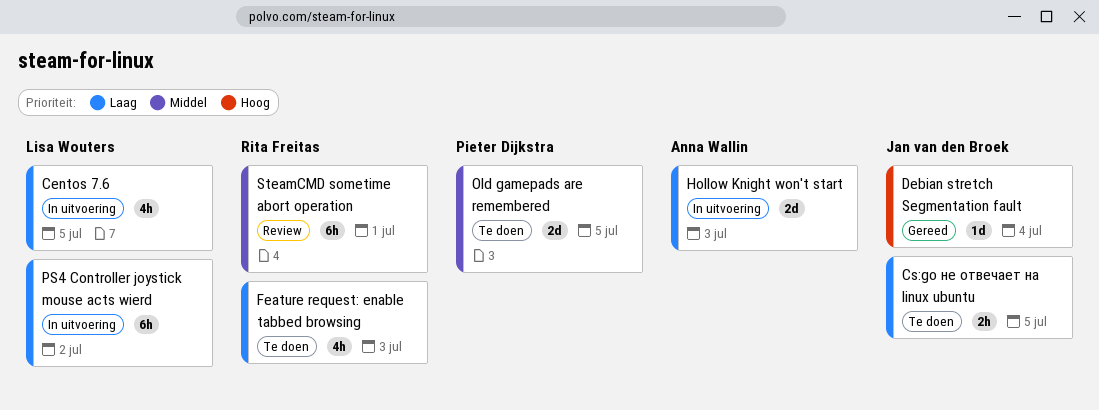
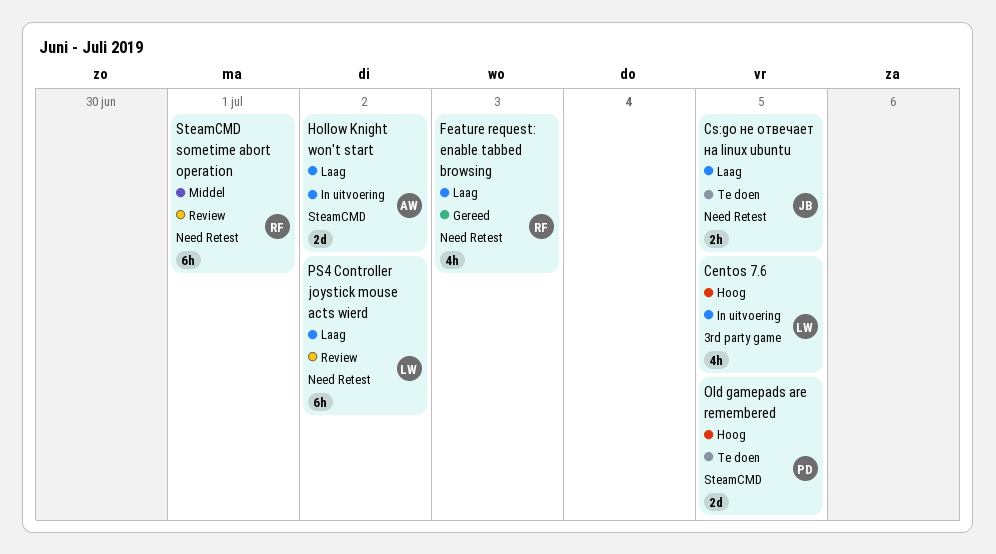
Centos 7.6, priority: Laag -> Hoog
Debian stretch Segmentation fault: present -> none
Feature request: enable tabbed browsing, status: Te doen -> Gereed
Hollow Knight won't start, due: Jul 3 -> Jul 2
Old gamepads are remembered, priority: Middel -> Hoog
PS4 Controller joystick mouse acts wierd, status: In uitvoering -> Review

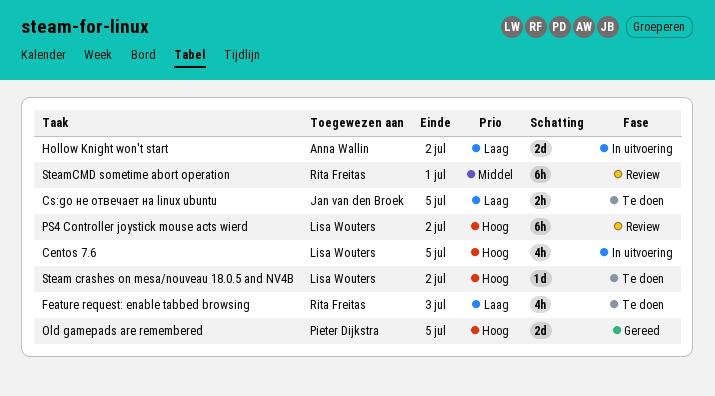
Feature request: enable tabbed browsing, status: Gereed -> Te doen
Old gamepads are remembered, status: Te doen -> Gereed
PS4 Controller joystick mouse acts wierd, priority: Laag -> Hoog
Steam crashes on mesa/nouveau 18.0.5 and NV4B: none -> present

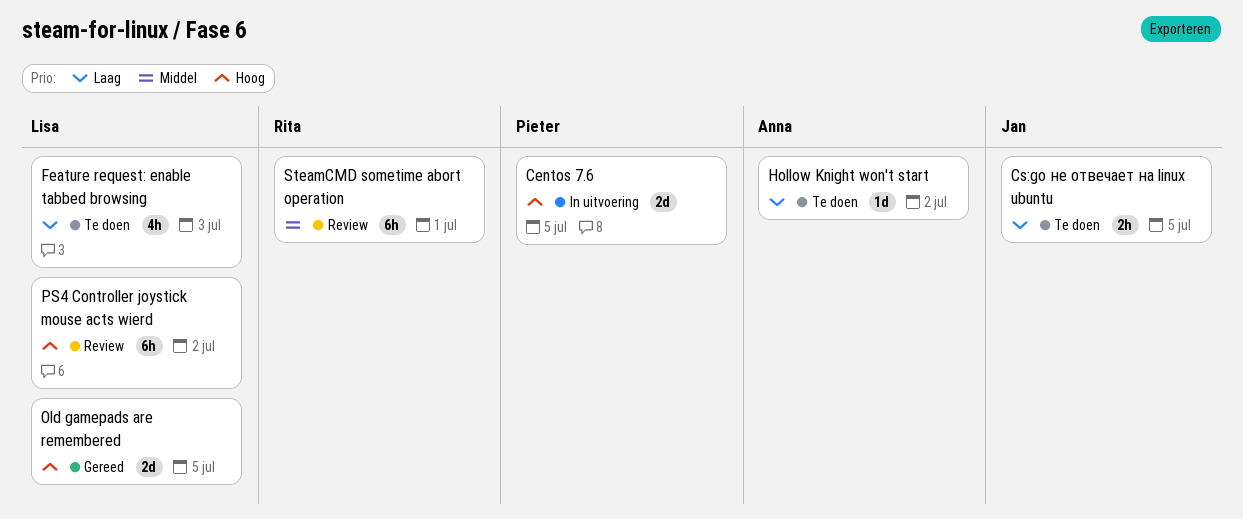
Centos 7.6, owner: Lisa Wouters -> Pieter Dijkstra
Centos 7.6, estimate: 4h -> 2d
Feature request: enable tabbed browsing, owner: Rita Freitas -> Lisa Wouters
Hollow Knight won't start, status: In uitvoering -> Te doen
Hollow Knight won't start, estimate: 2d -> 1d
Old gamepads are remembered, owner: Pieter Dijkstra -> Lisa Wouters
Steam crashes on mesa/nouveau 18.0.5 and NV4B: present -> none

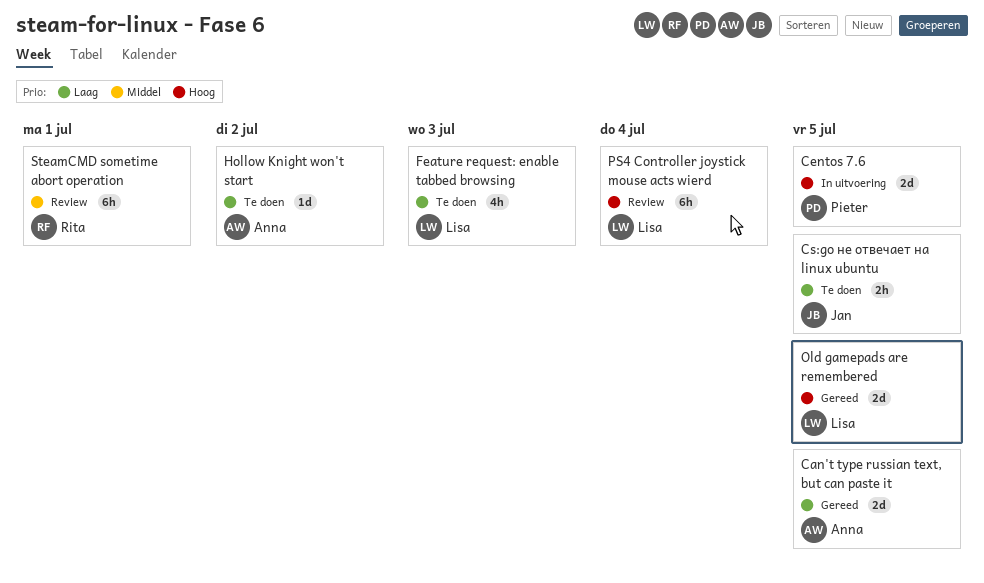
Can't type russian text, but can paste it: none -> present
PS4 Controller joystick mouse acts wierd, due: Jul 2 -> Jul 4

